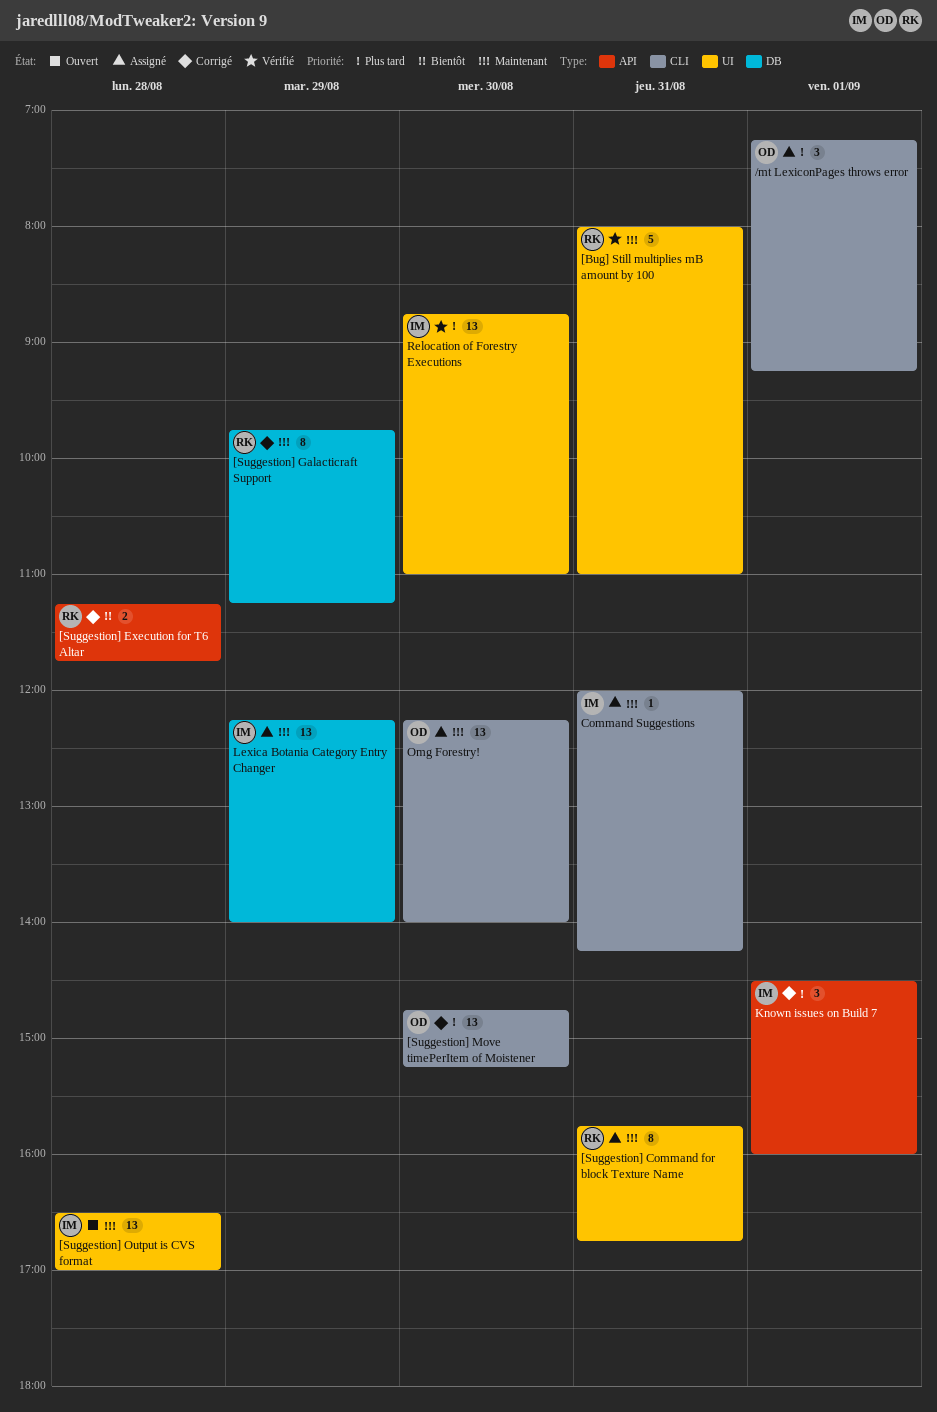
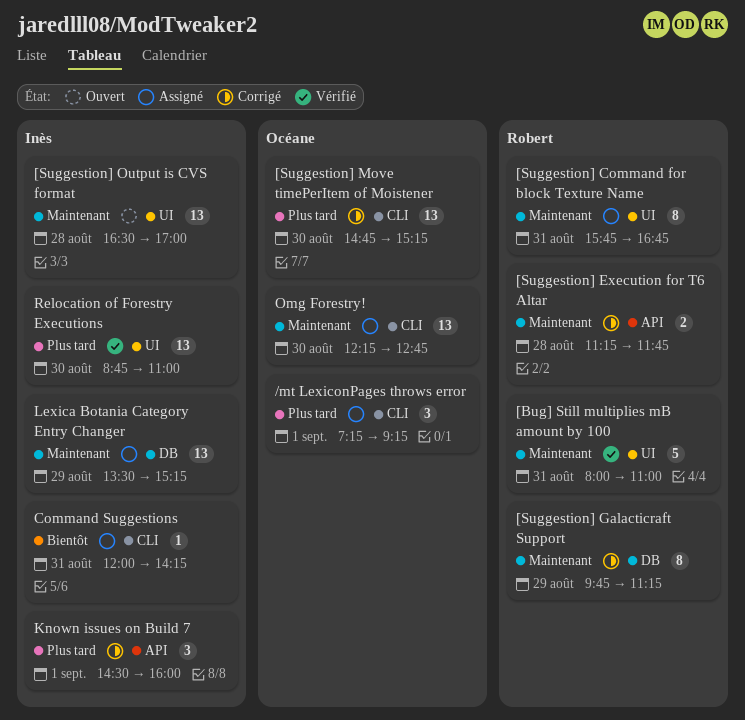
[Suggestion] Execution for T6 Altar, priority: Bientôt -> Maintenant
Command Suggestions, priority: Maintenant -> Bientôt
Lexica Botania Category Entry Changer, begins: 12:15 -> 13:30
Lexica Botania Category Entry Changer, ends: 14:00 -> 15:15
Omg Forestry!, ends: 14:00 -> 12:45

